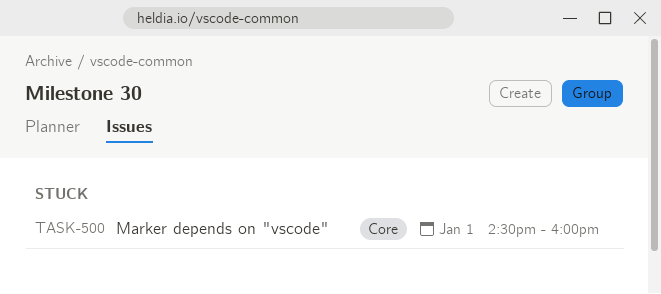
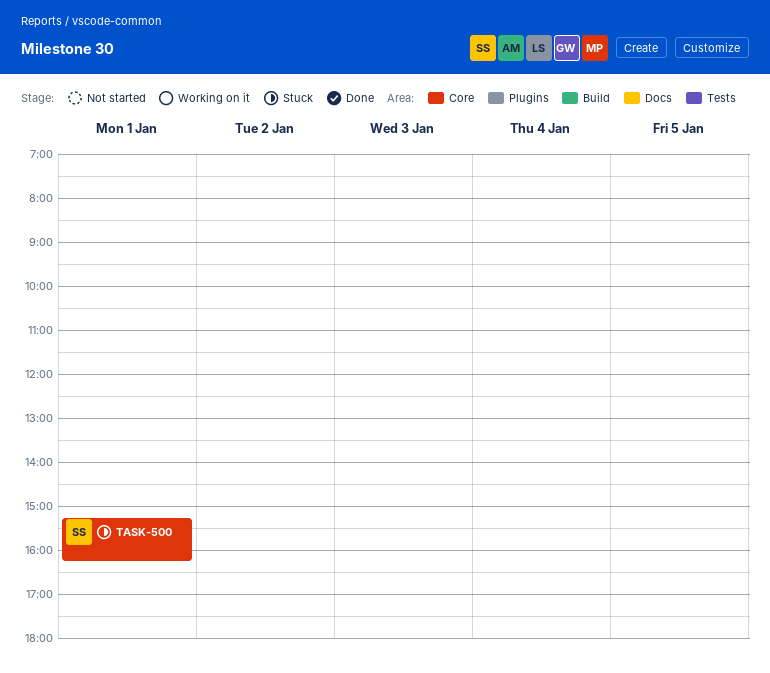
TASK-500, begins: 14:30 -> 15:15
TASK-500, ends: 16:00 -> 16:15

